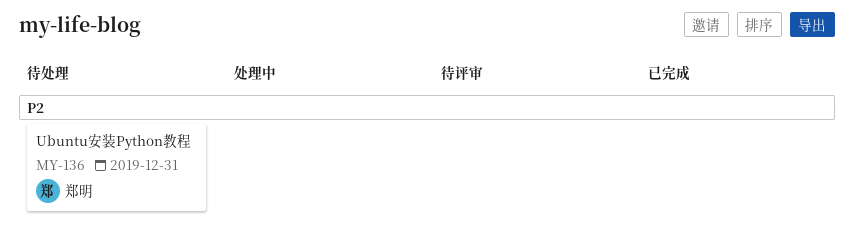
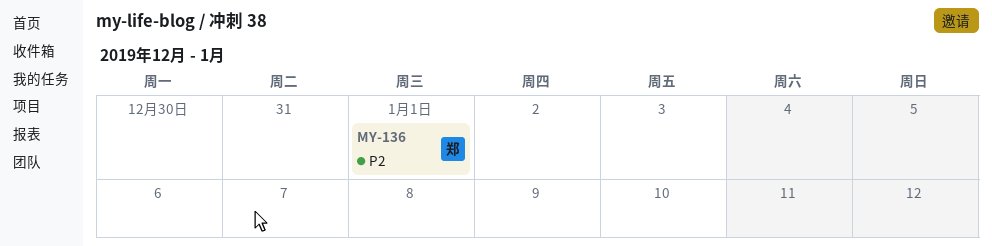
MY-136, due: Dec 31 -> Jan 1

